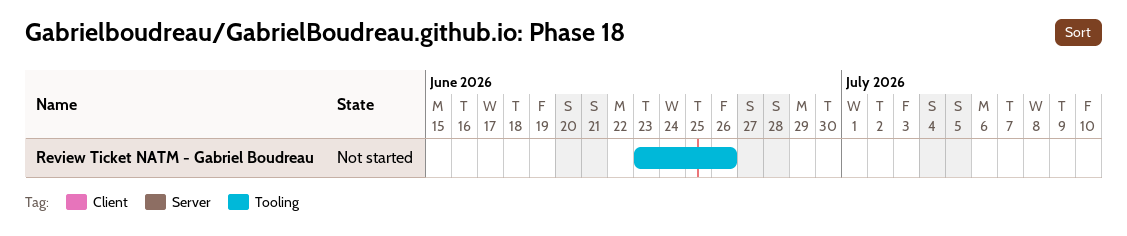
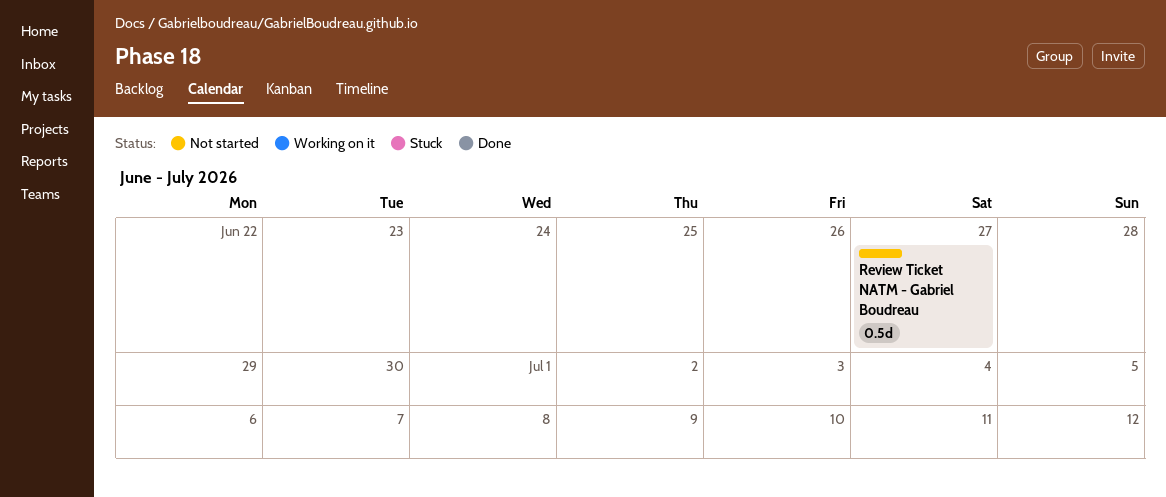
Review Ticket NATM - Gabriel Boudreau, due: Jun 26 -> Jun 27

